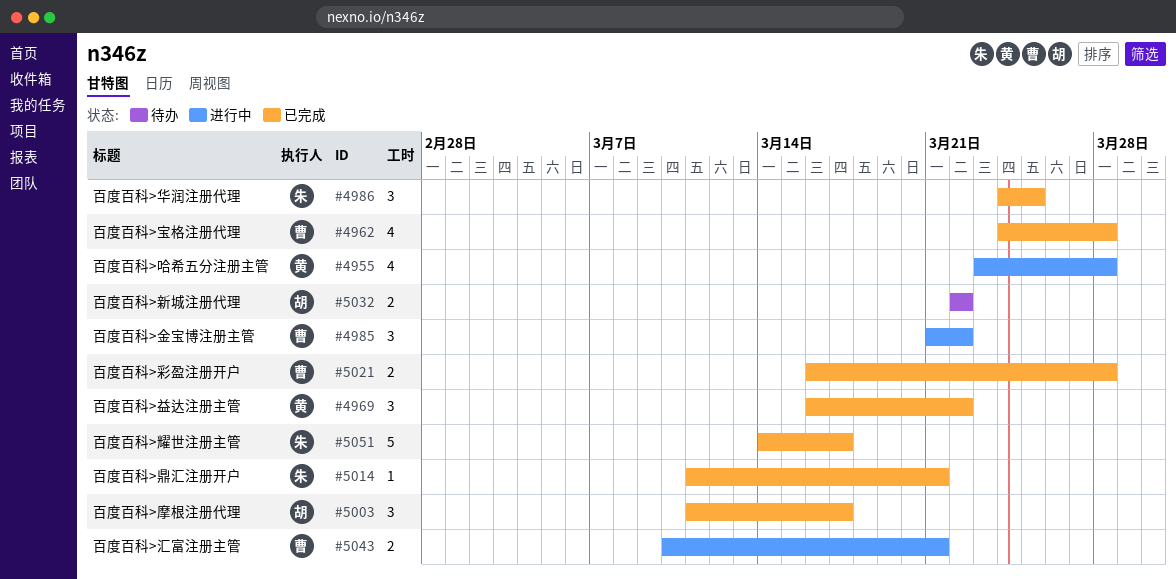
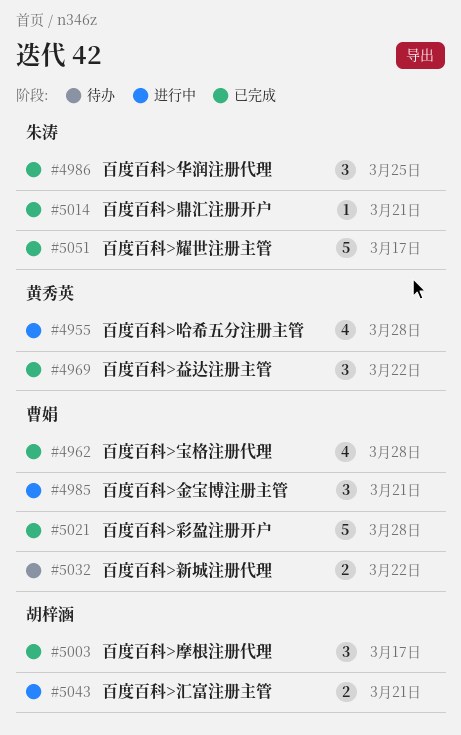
#4985, due: Mar 22 -> Mar 21
#5021, estimate: 2 -> 5
#5032, owner: 胡梓涵 -> 曹娟
#5043, owner: 曹娟 -> 胡梓涵

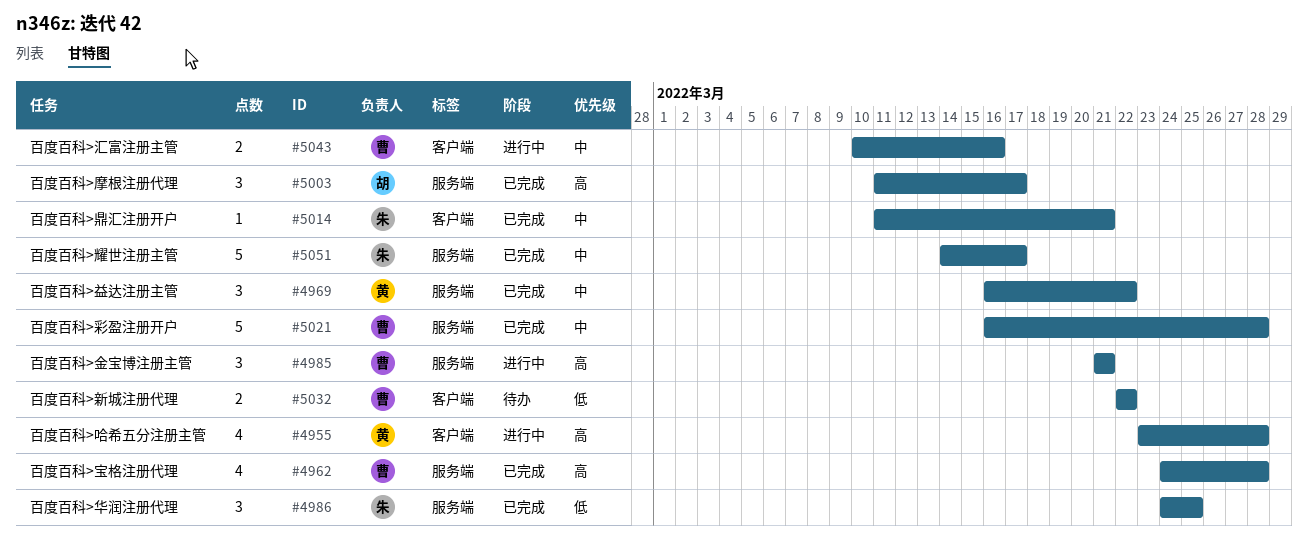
#5043, owner: 胡梓涵 -> 曹娟
#5043, due: Mar 21 -> Mar 16

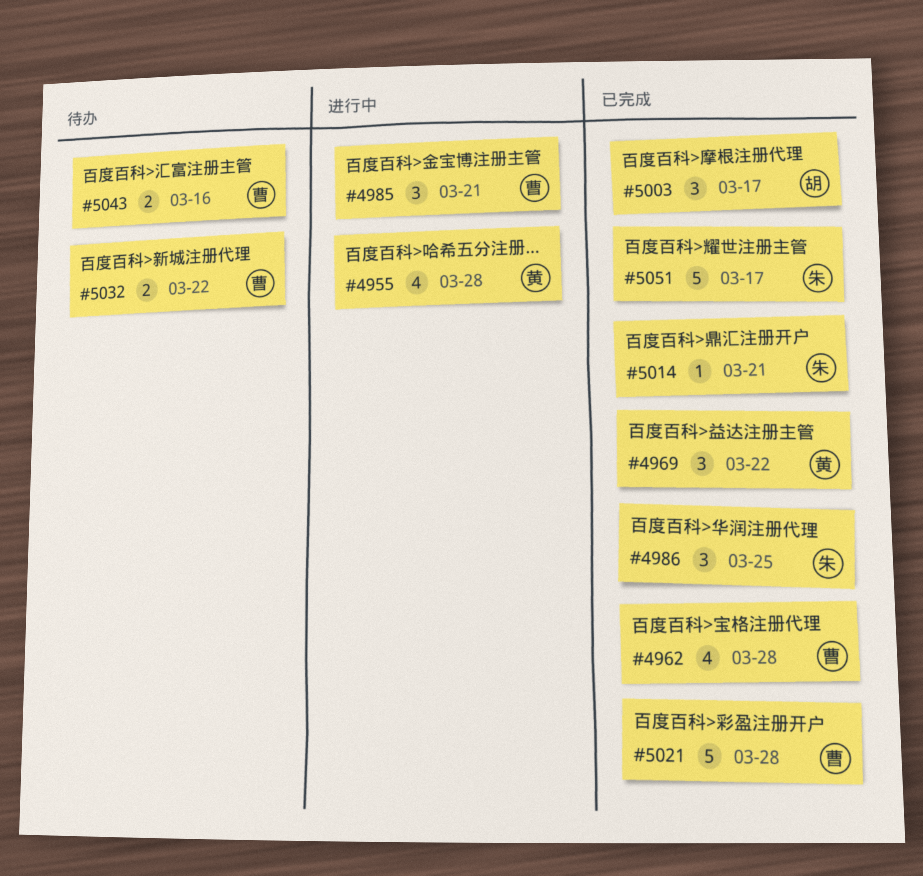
#5043, status: 进行中 -> 待办

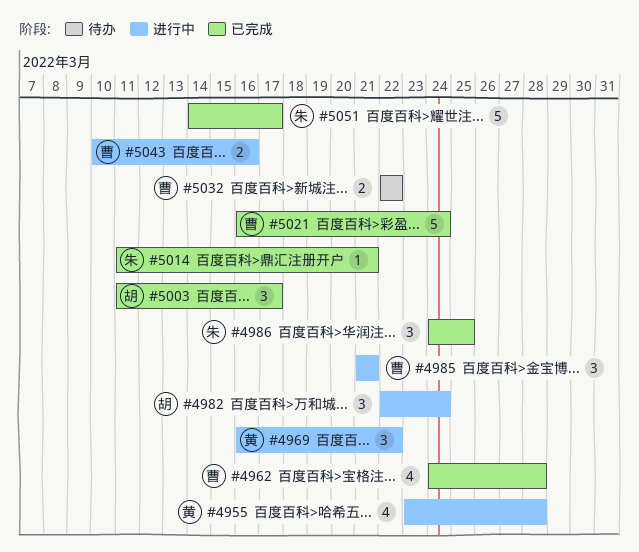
#4969, status: 已完成 -> 进行中
#4982: none -> present
#5021, due: Mar 28 -> Mar 24
#5043, status: 待办 -> 进行中

